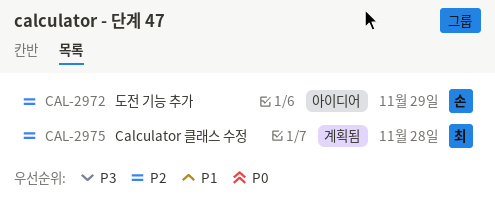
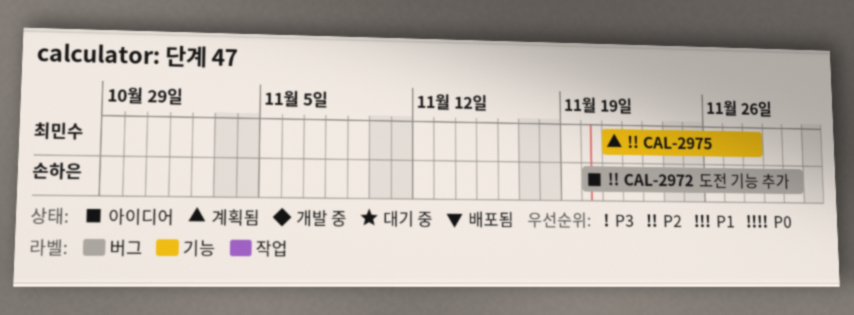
CAL-2972, due: Nov 29 -> Nov 30

